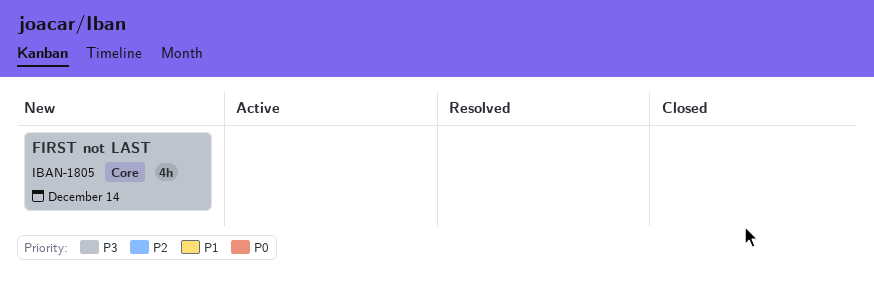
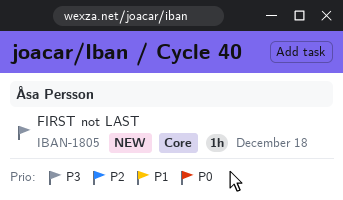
IBAN-1805, estimate: 4h -> 1h
IBAN-1805, due: Dec 14 -> Dec 18

